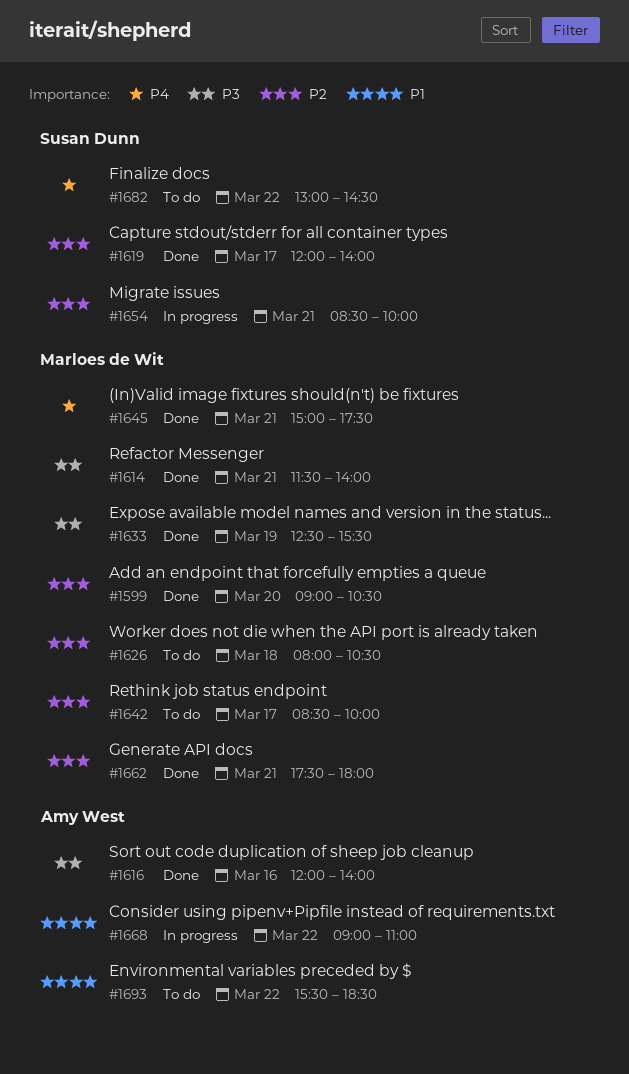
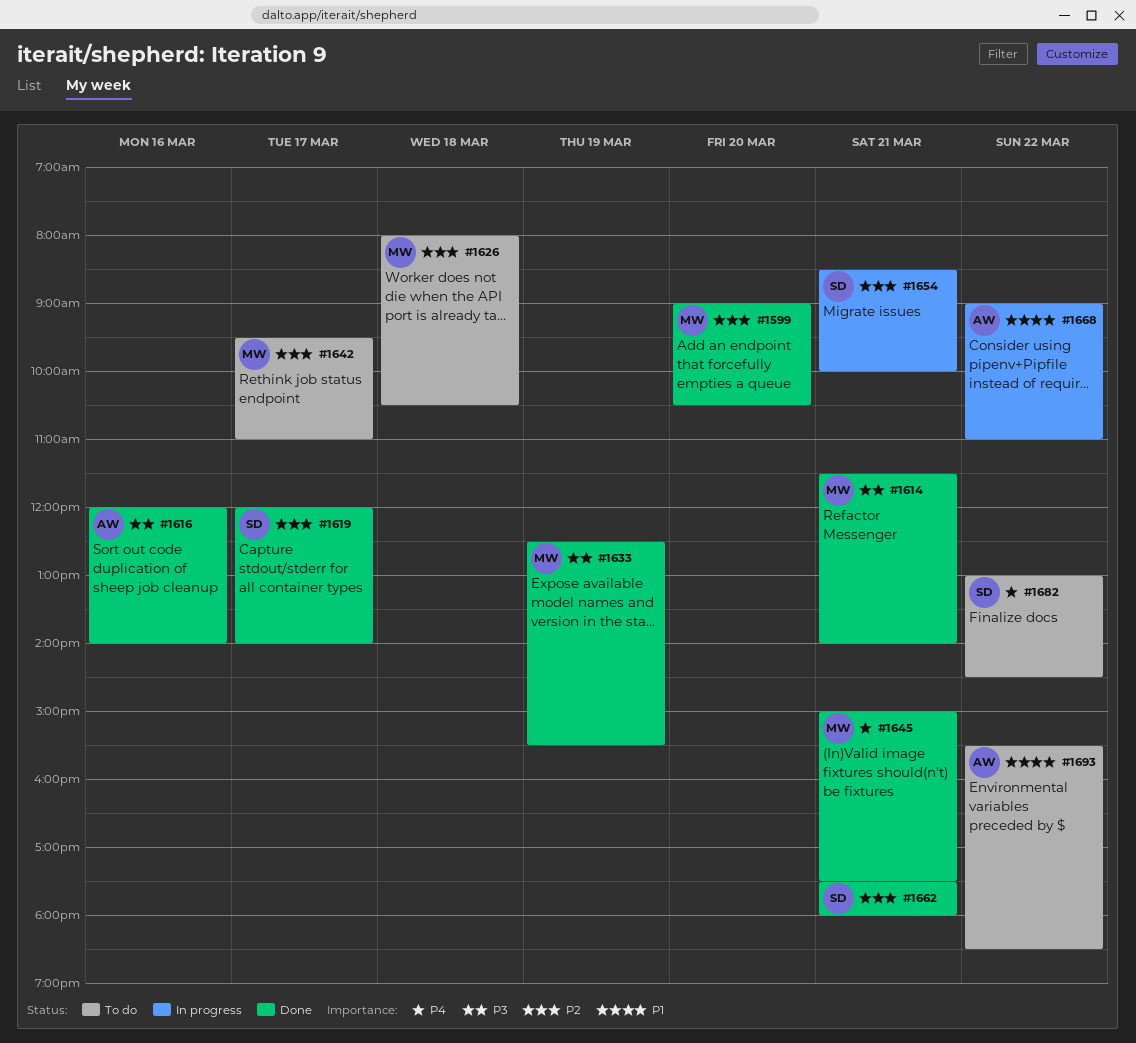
#1642, begins: 08:30 -> 09:30
#1642, ends: 10:00 -> 11:00
#1662, owner: Marloes de Wit -> Susan Dunn

